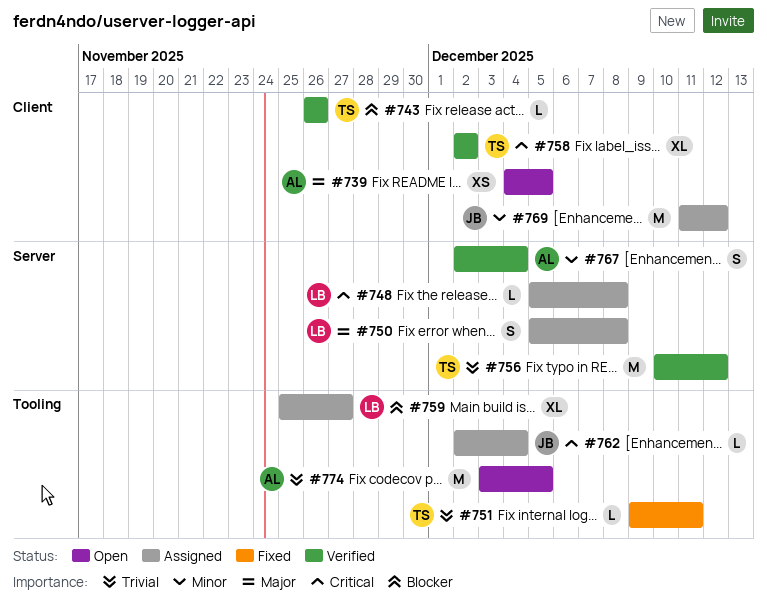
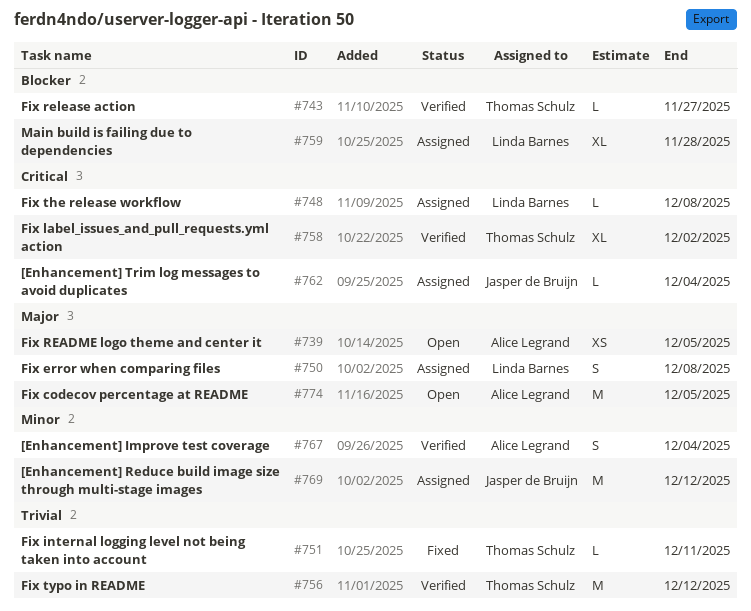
#743, due: Nov 26 -> Nov 27
#759, due: Nov 27 -> Nov 28
#774, priority: Trivial -> Major

